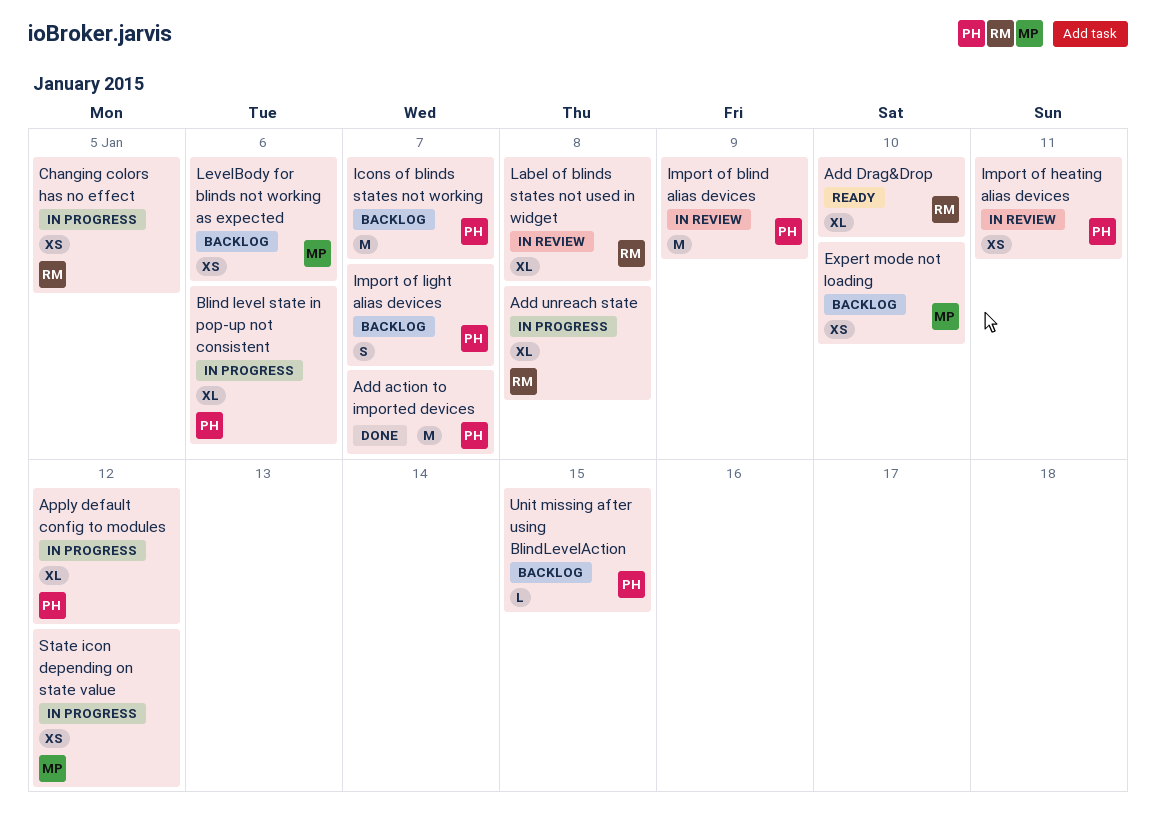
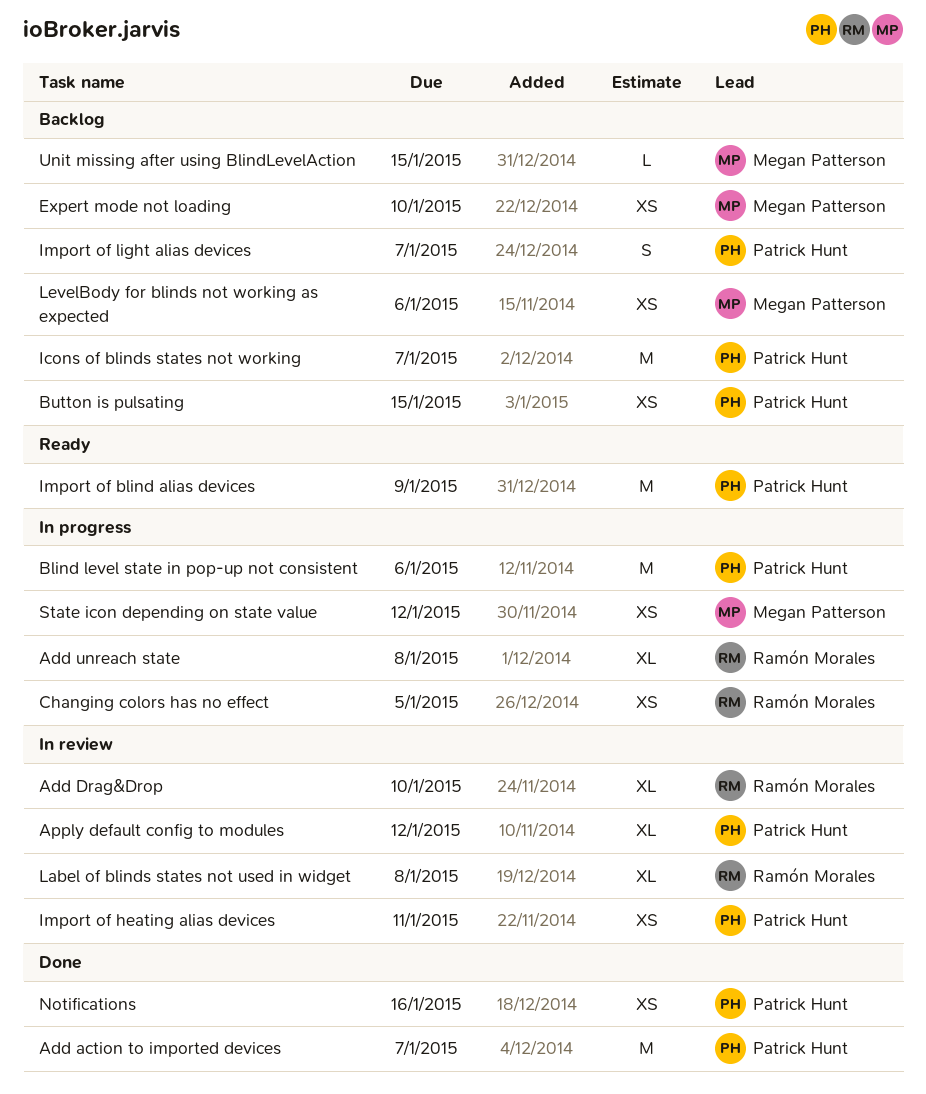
Add Drag&Drop, status: Ready -> In review
Apply default config to modules, status: In progress -> In review
Blind level state in pop-up not consistent, estimate: XL -> M
Button is pulsating: none -> present
Import of blind alias devices, status: In review -> Ready
Notifications: none -> present
Unit missing after using BlindLevelAction, owner: Patrick Hunt -> Megan Patterson

